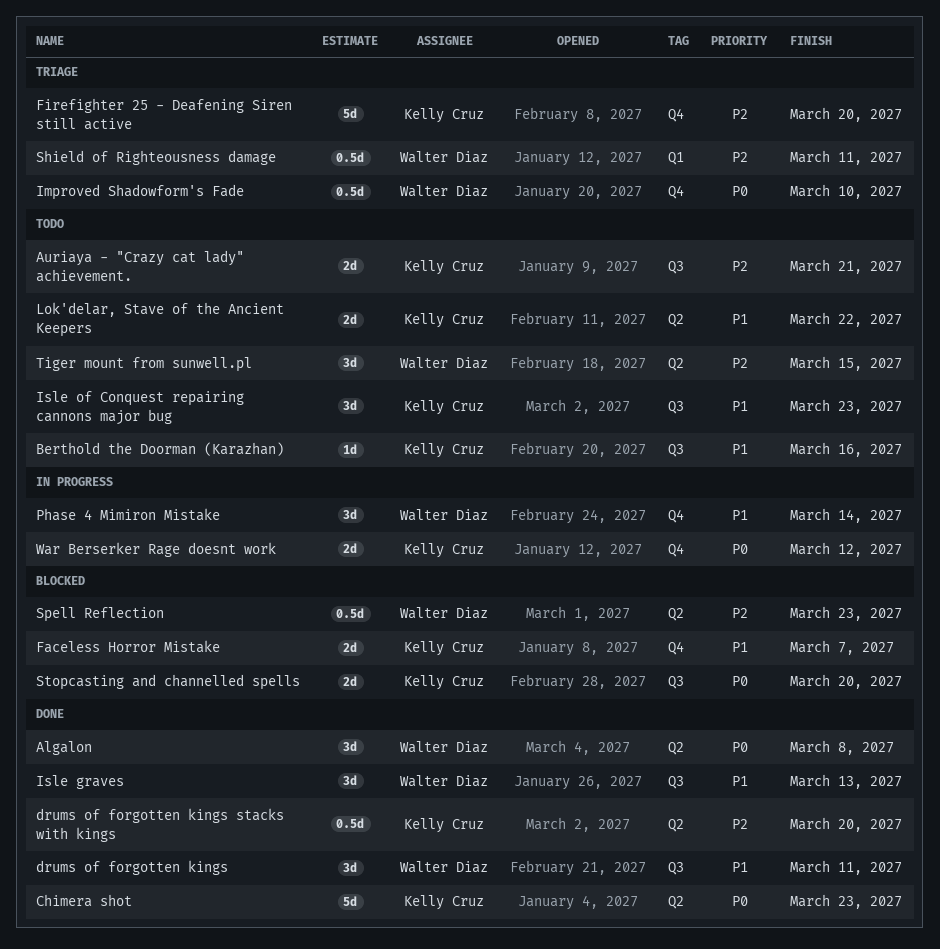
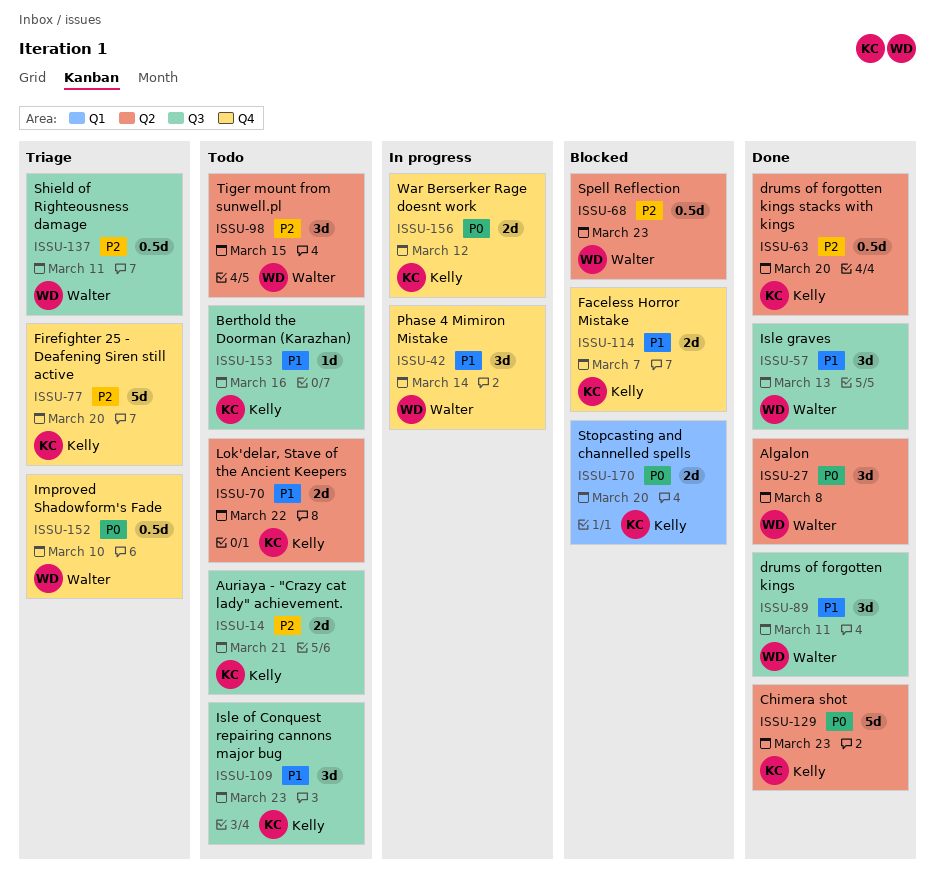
Shield of Righteousness damage, label: Q1 -> Q3
Stopcasting and channelled spells, label: Q3 -> Q1

